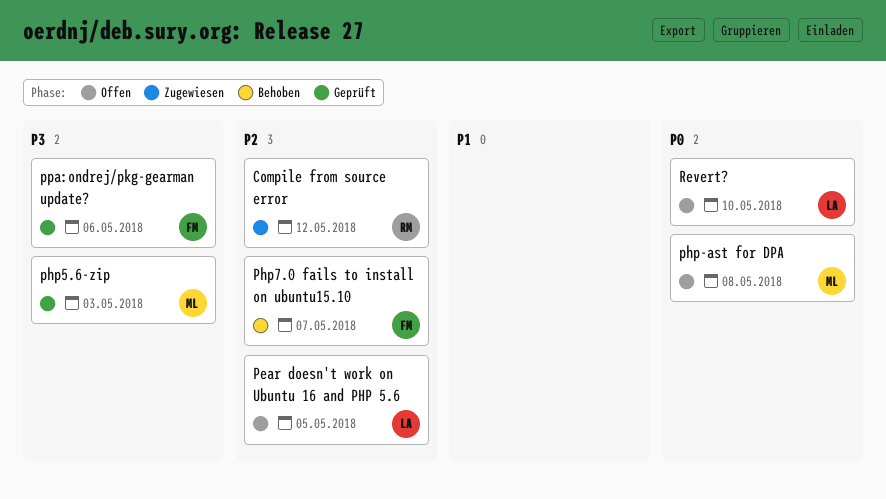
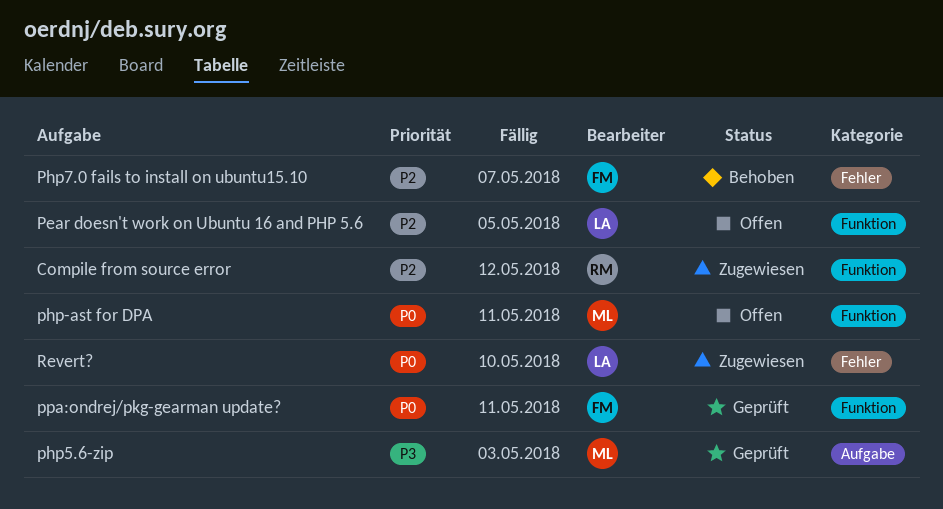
php-ast for DPA, due: May 8 -> May 11
ppa:ondrej/pkg-gearman update?, priority: P3 -> P0
ppa:ondrej/pkg-gearman update?, due: May 6 -> May 11
Revert?, status: Offen -> Zugewiesen

